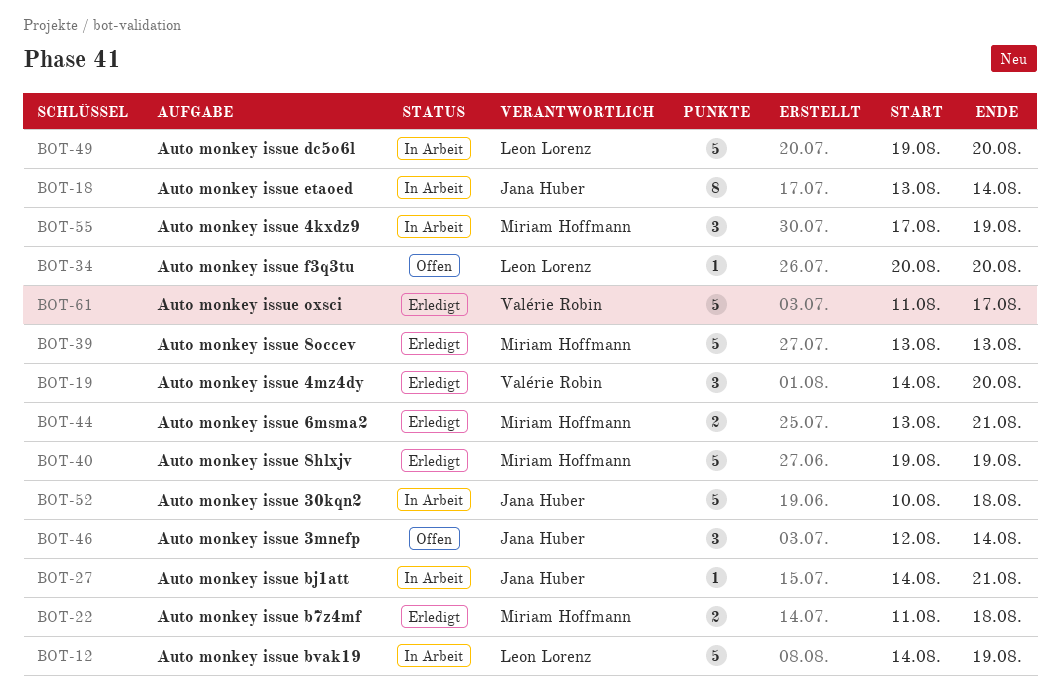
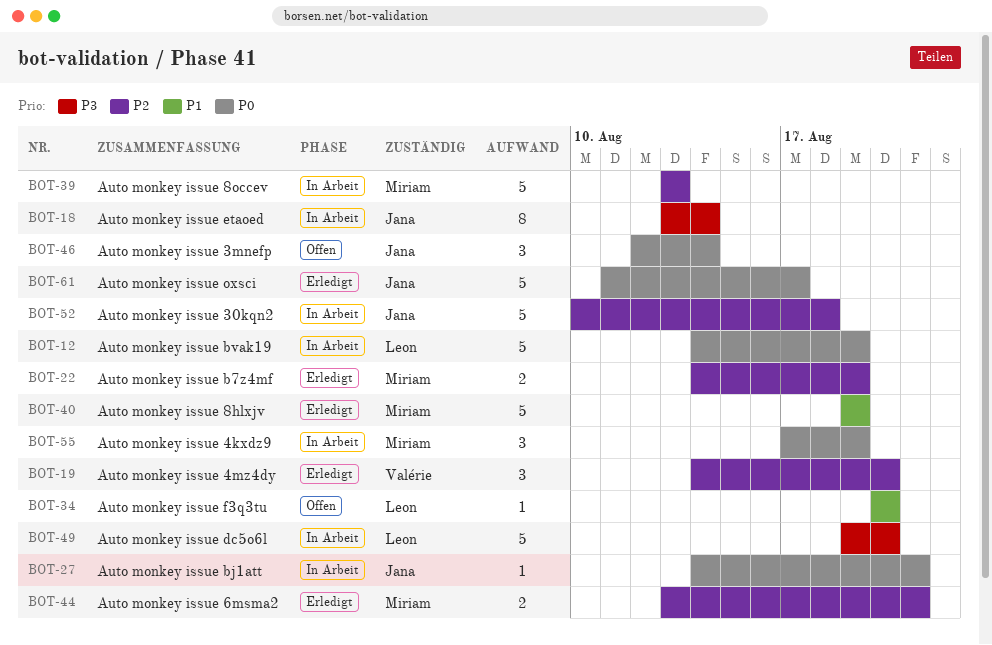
BOT-22, start: Aug 11 -> Aug 14
BOT-22, due: Aug 18 -> Aug 19
BOT-39, status: Erledigt -> In Arbeit
BOT-61, owner: Valérie Robin -> Jana Huber

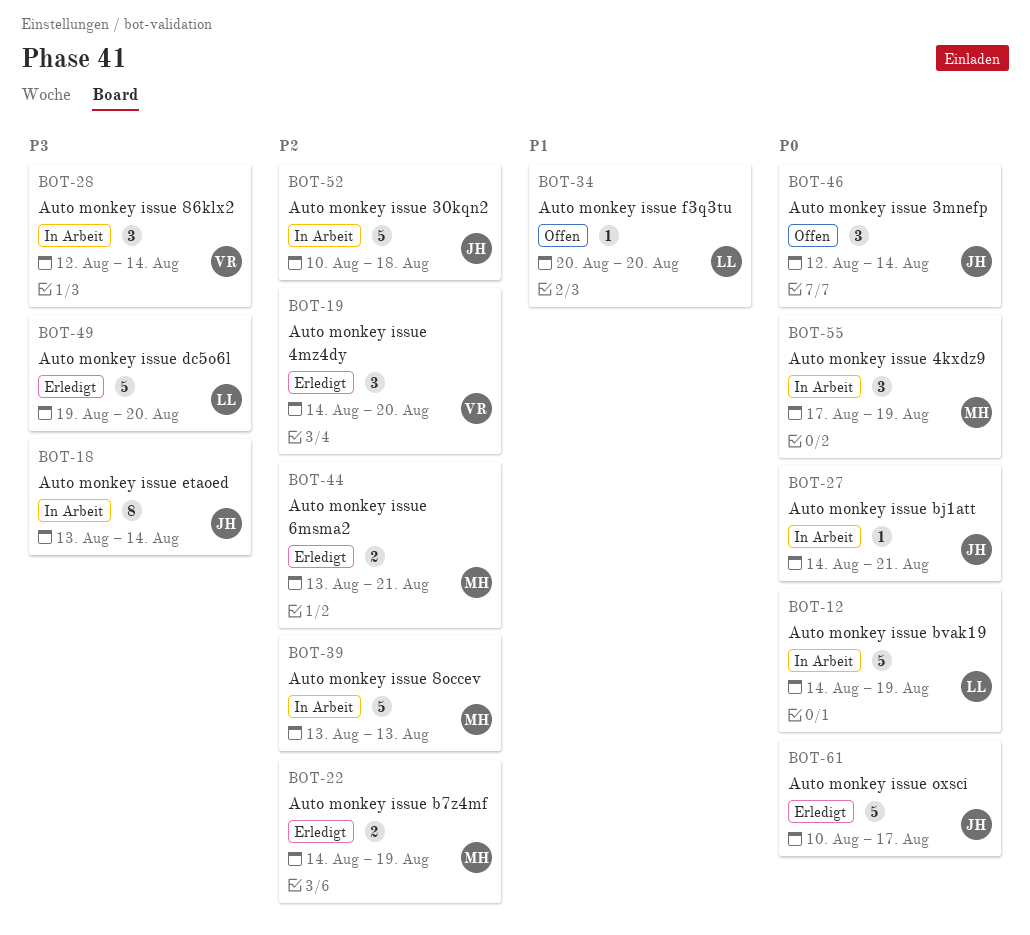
BOT-28: none -> present
BOT-40: present -> none
BOT-49, status: In Arbeit -> Erledigt
BOT-61, start: Aug 11 -> Aug 10

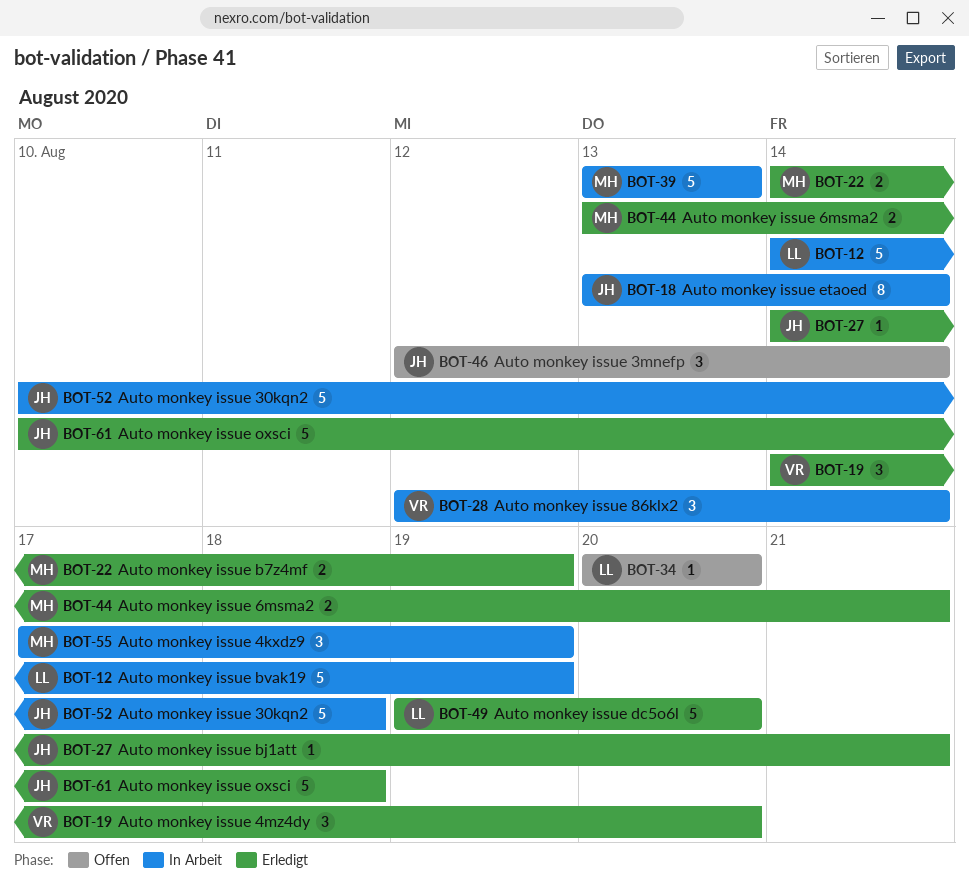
BOT-27, status: In Arbeit -> Erledigt
BOT-61, due: Aug 17 -> Aug 18

